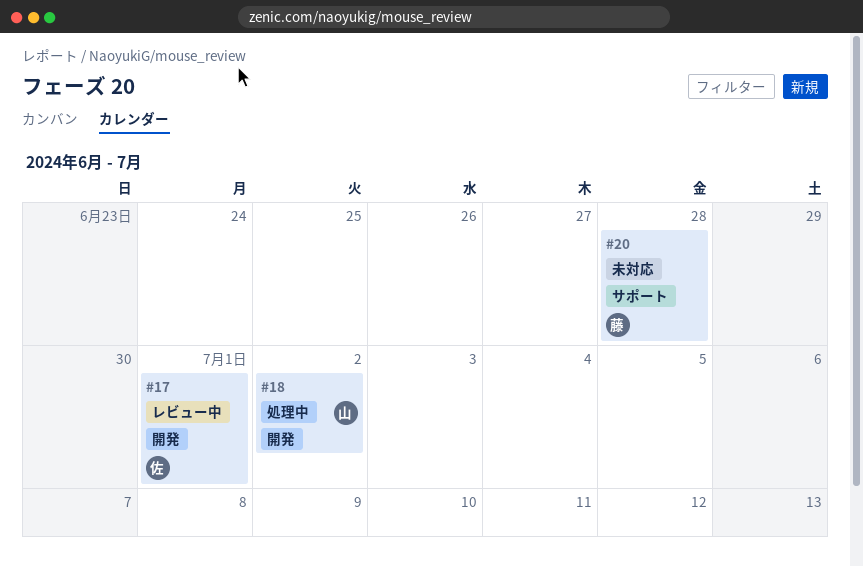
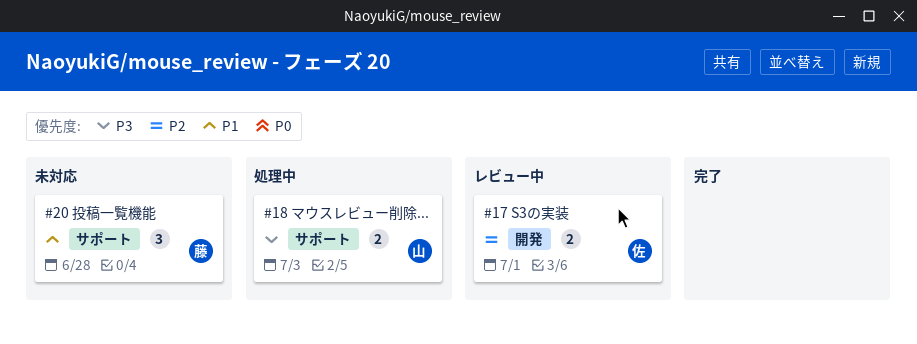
#18, label: 開発 -> サポート
#18, due: Jul 2 -> Jul 3

